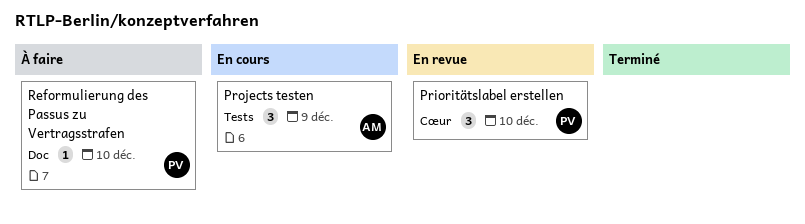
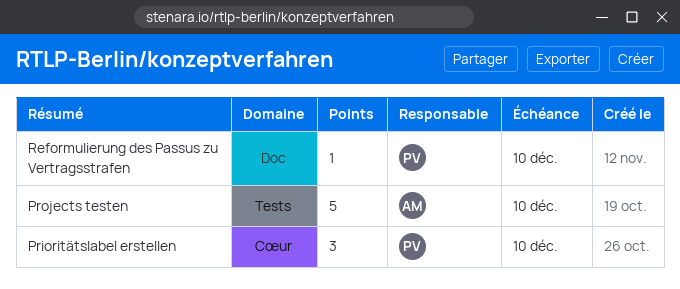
Projects testen, estimate: 3 -> 5
Projects testen, due: Dec 9 -> Dec 10

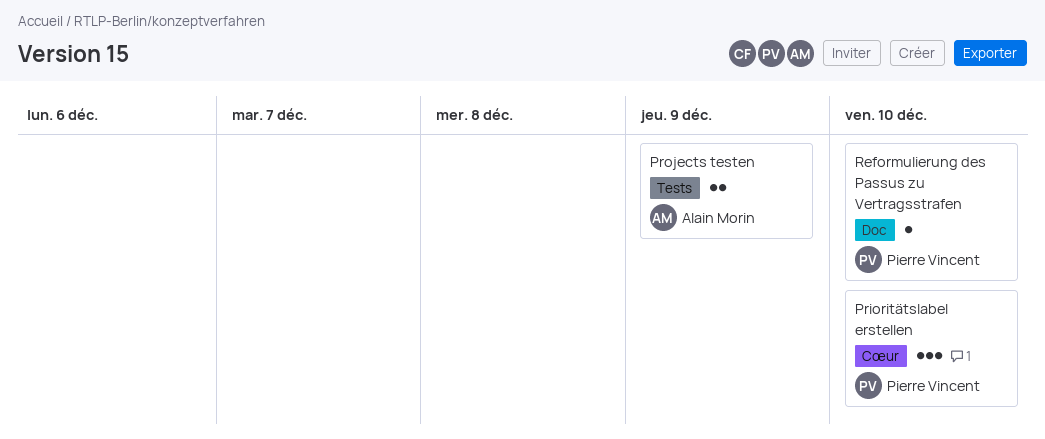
Projects testen, estimate: 5 -> 2
Projects testen, due: Dec 10 -> Dec 9

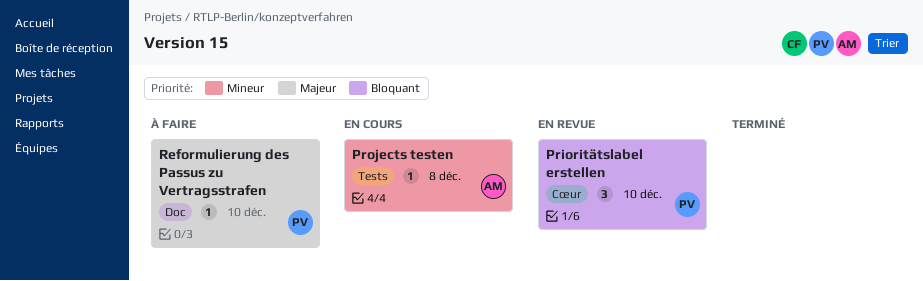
Projects testen, estimate: 2 -> 1
Projects testen, due: Dec 9 -> Dec 8

